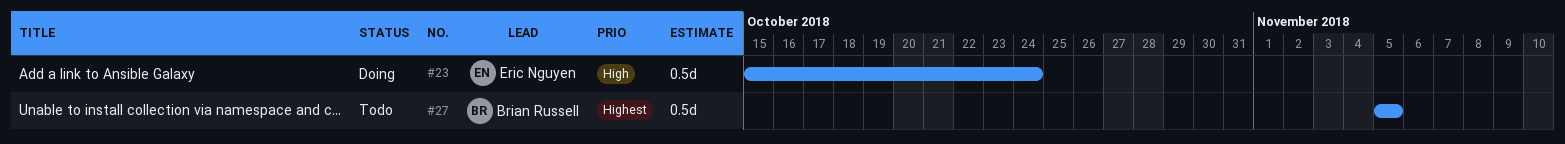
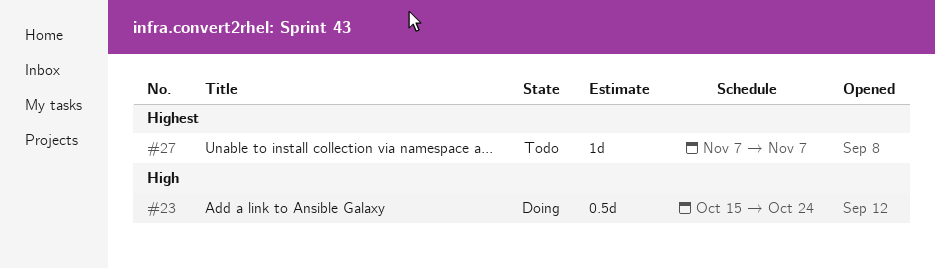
#27, estimate: 0.5d -> 1d
#27, start: Nov 5 -> Nov 7
#27, due: Nov 5 -> Nov 7

